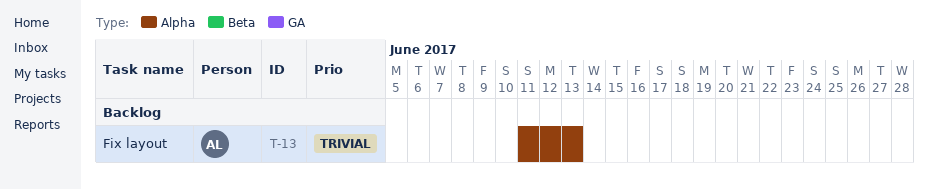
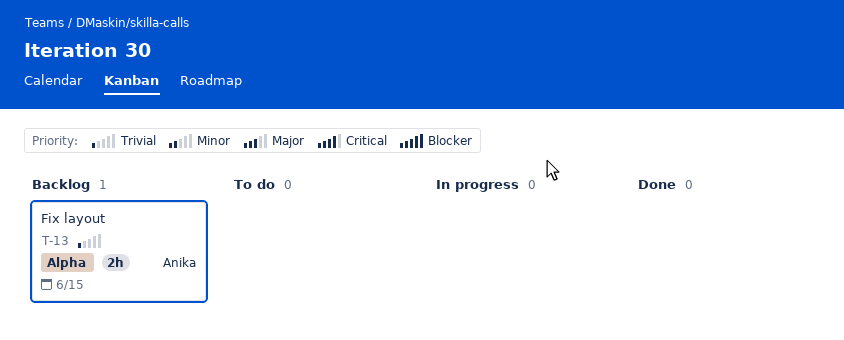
T-13, due: Jun 13 -> Jun 15

